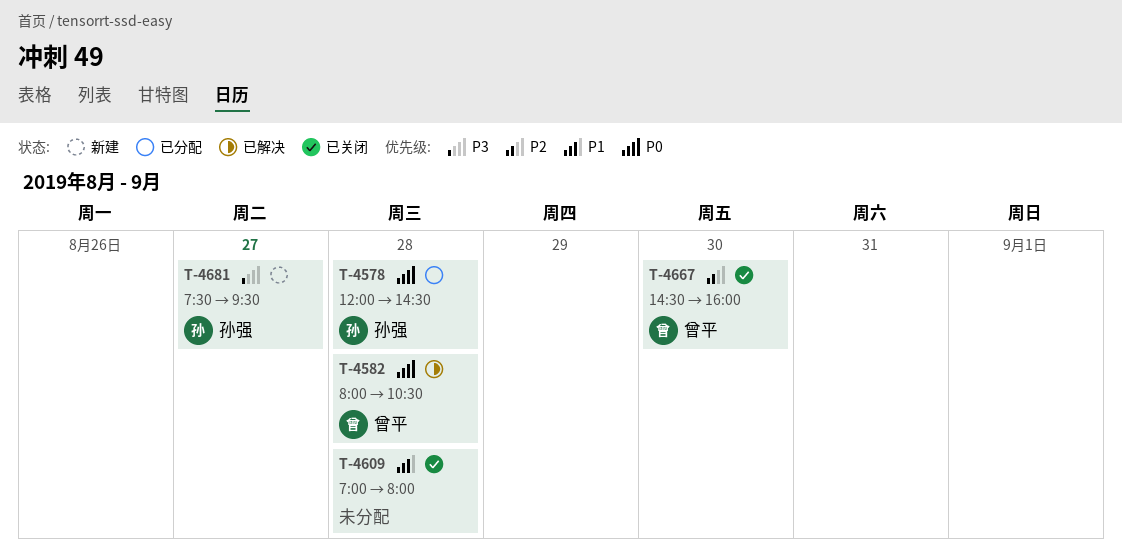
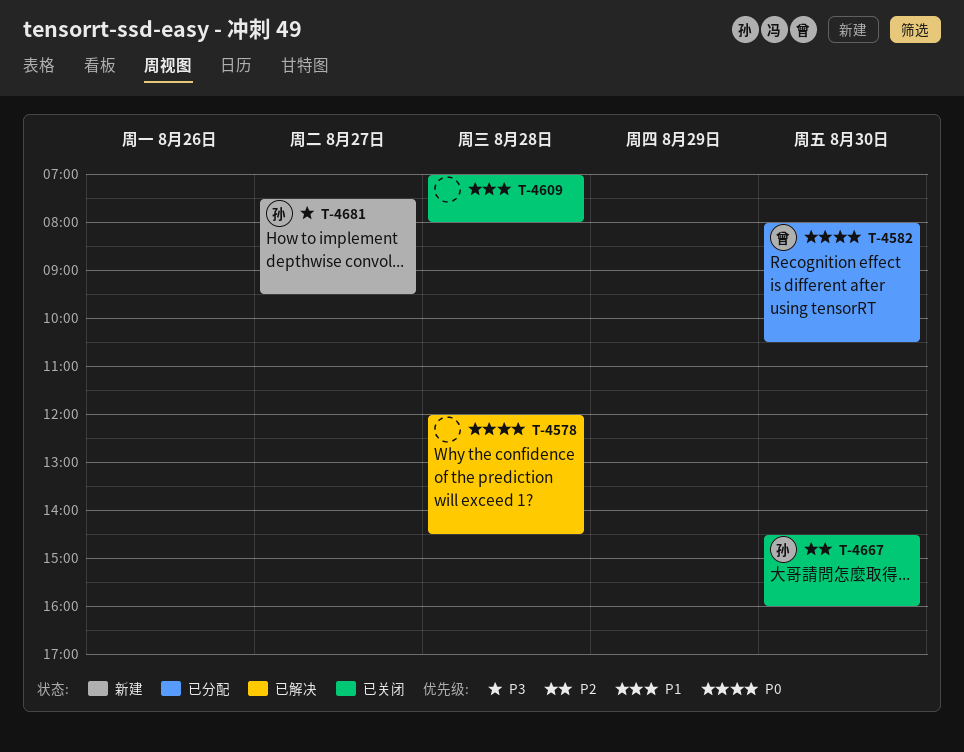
T-4578, status: 已分配 -> 已解决
T-4578, owner: 孙强 -> none
T-4582, status: 已解决 -> 已分配
T-4582, day: Aug 28 -> Aug 30
T-4667, owner: 曾平 -> 孙强

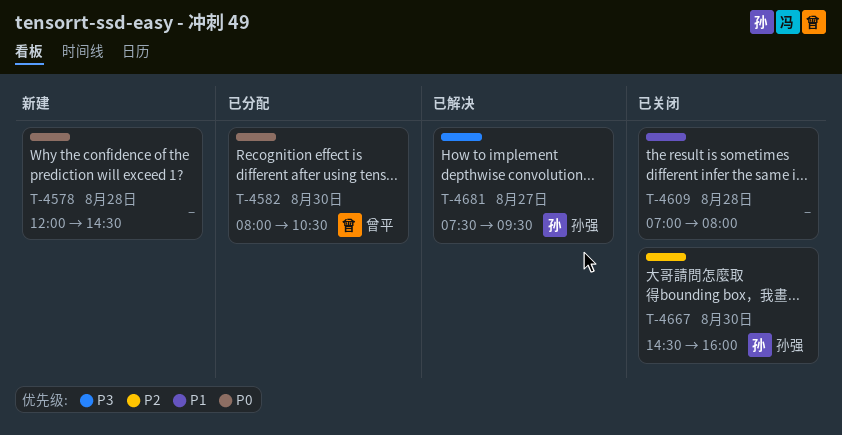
T-4578, status: 已解决 -> 新建
T-4681, status: 新建 -> 已解决

